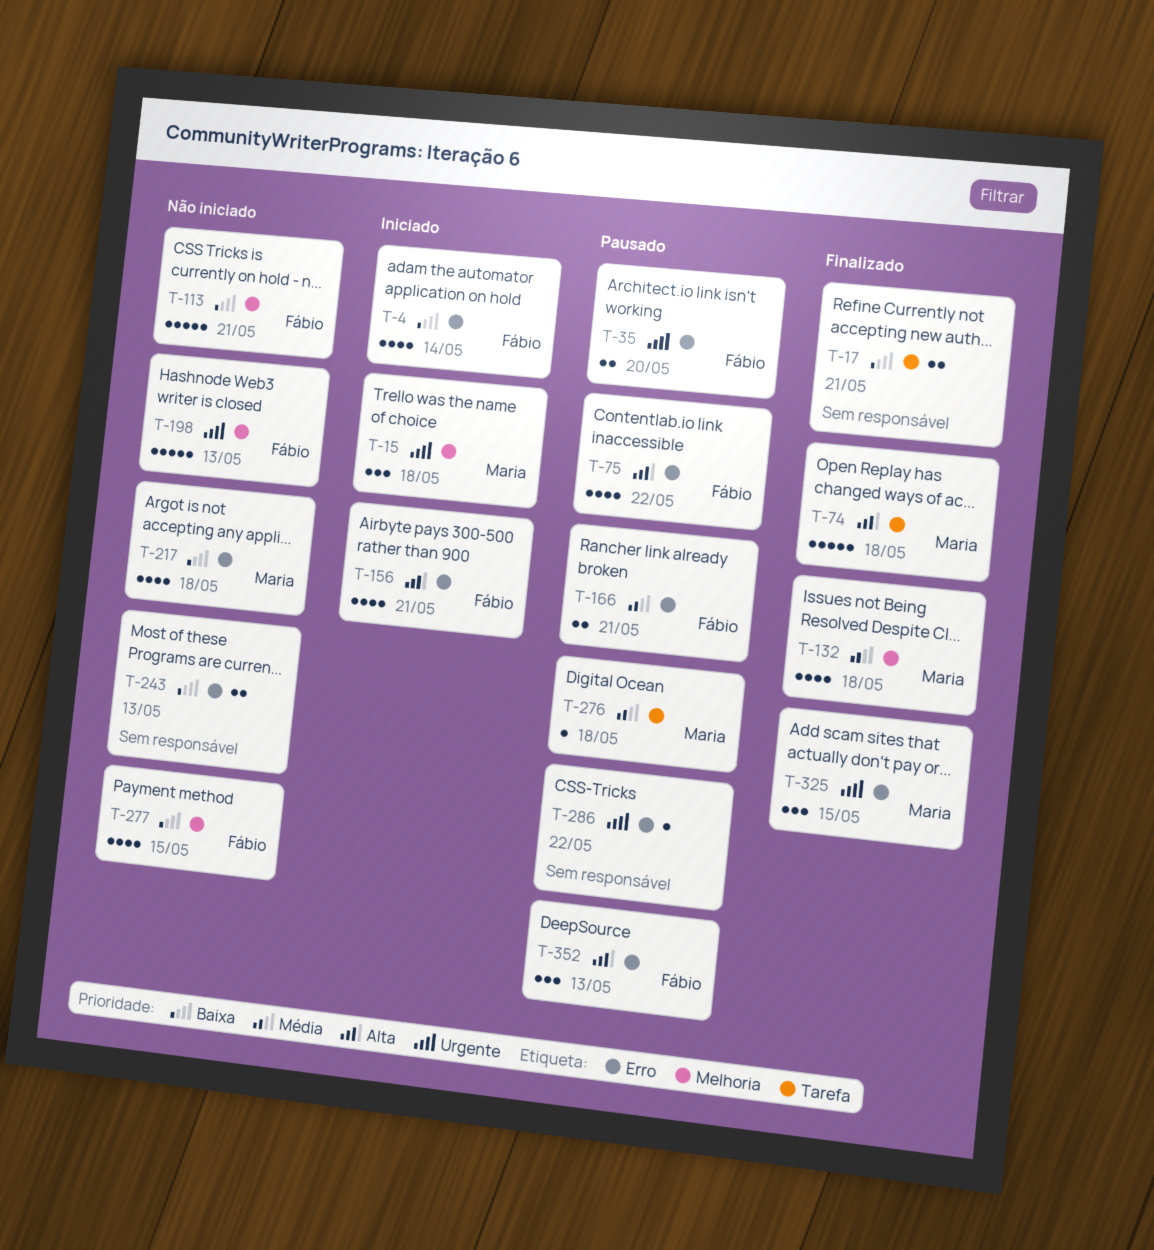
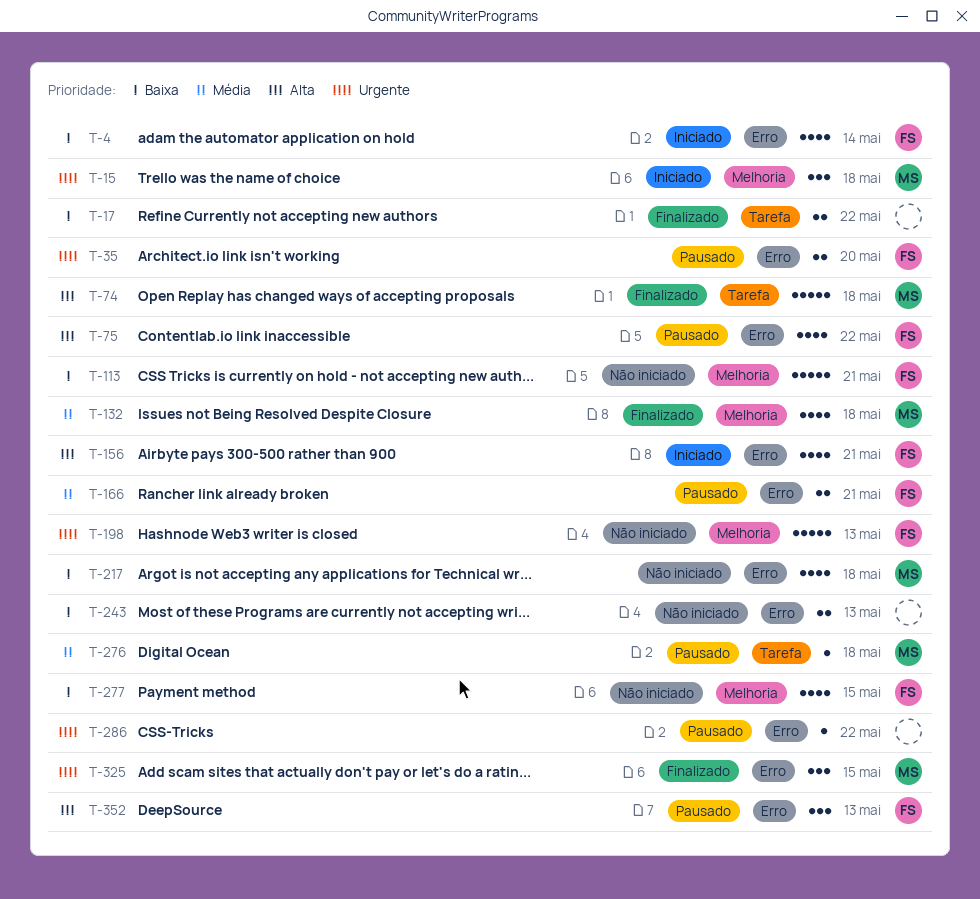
T-17, due: May 21 -> May 22

